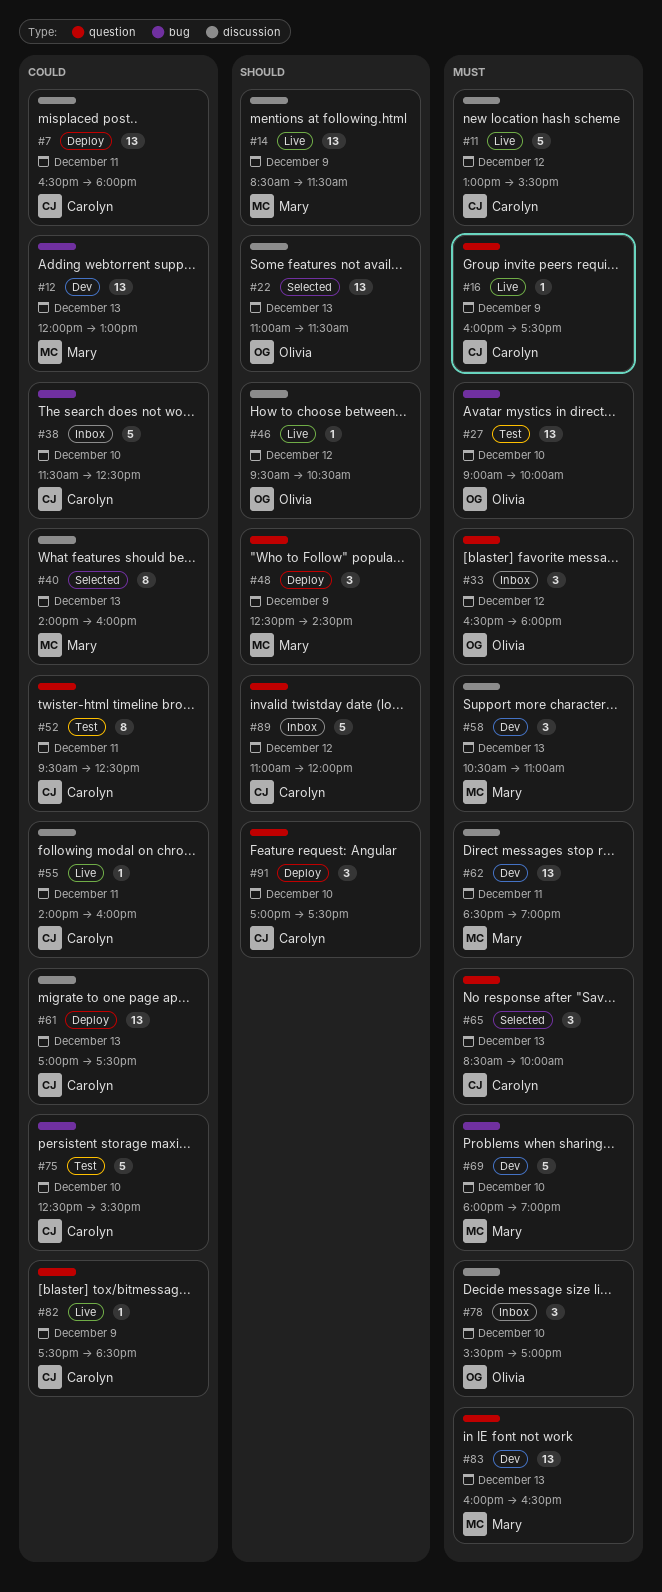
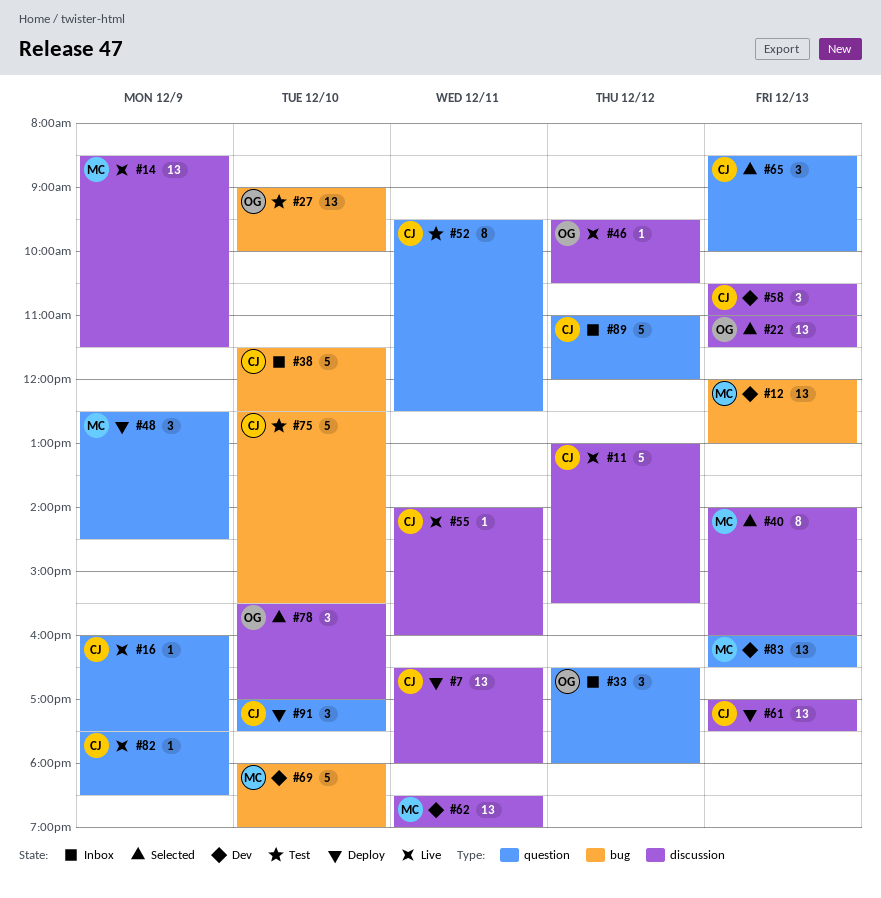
#58, owner: Mary -> Carolyn
#78, status: Inbox -> Selected

